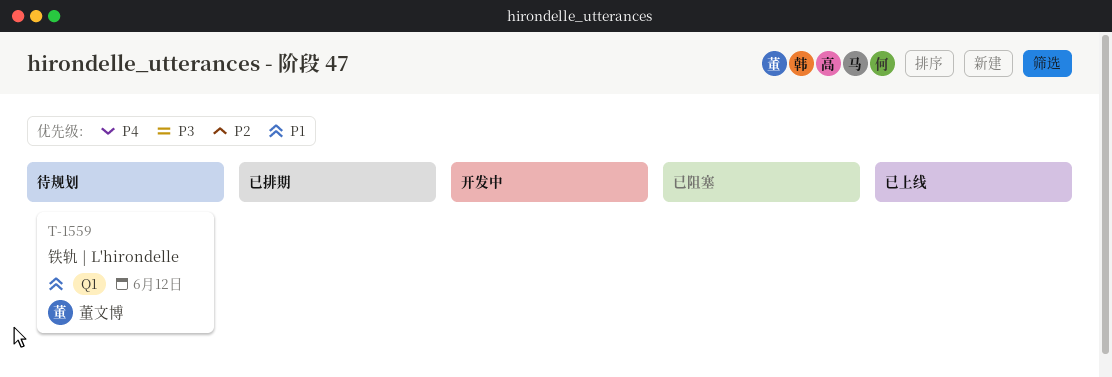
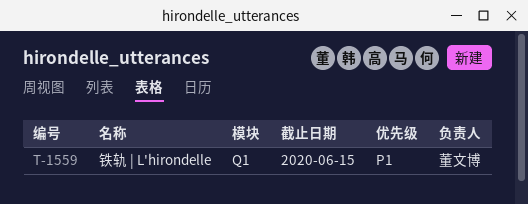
T-1559, due: Jun 12 -> Jun 15

